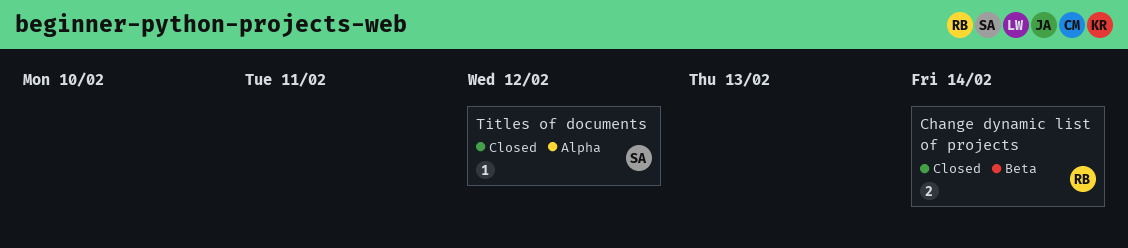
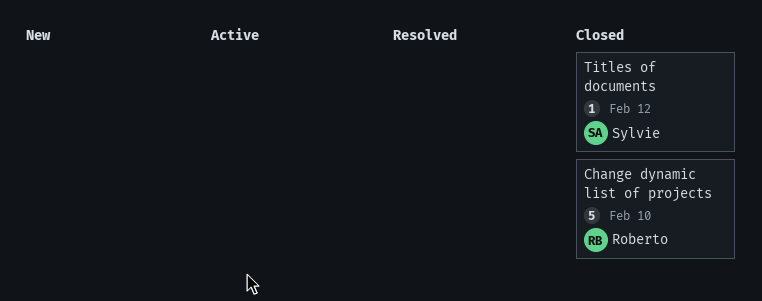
Change dynamic list of projects, estimate: 2 -> 5
Change dynamic list of projects, due: Feb 14 -> Feb 10

